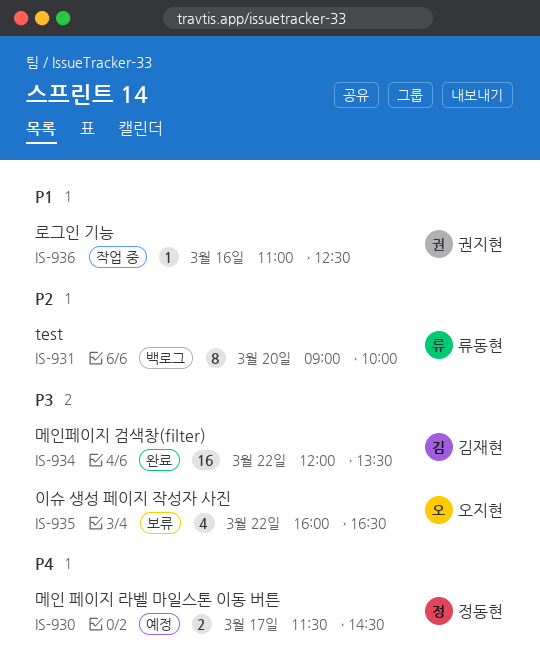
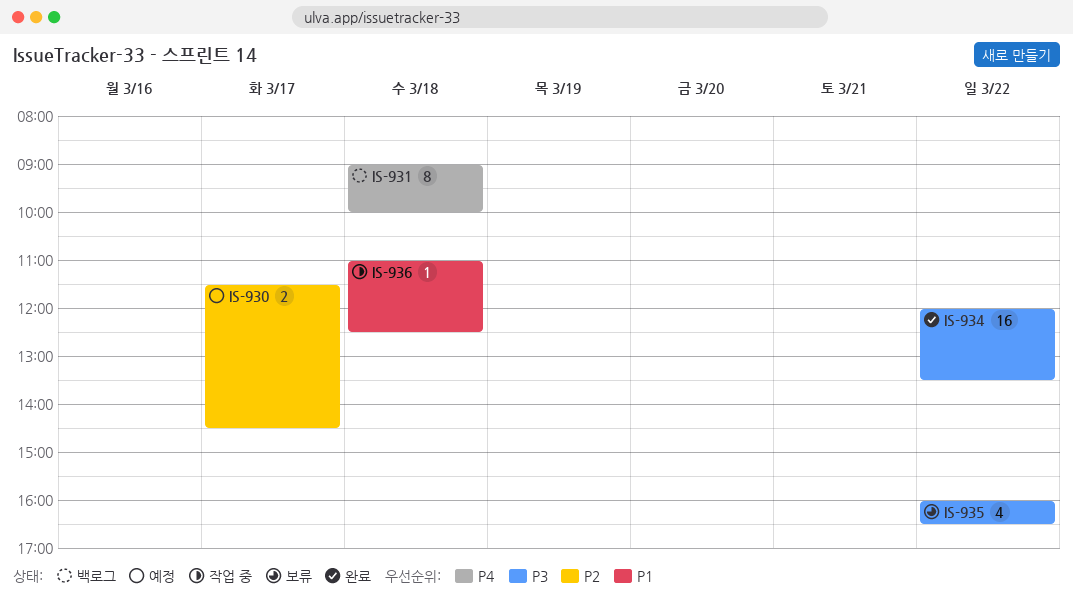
IS-930, priority: P4 -> P2
IS-931, priority: P2 -> P4
IS-931, day: Mar 20 -> Mar 18
IS-936, day: Mar 16 -> Mar 18

